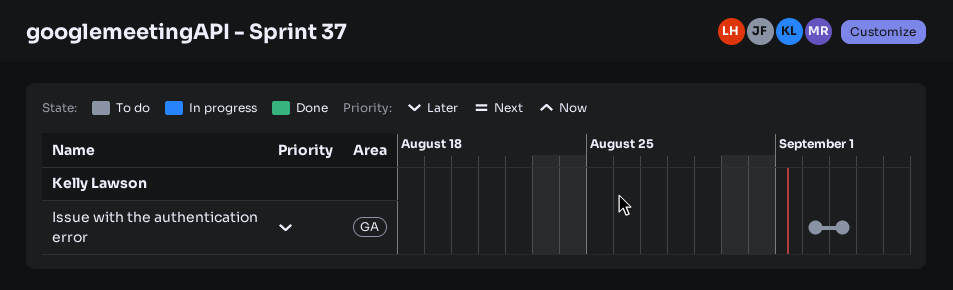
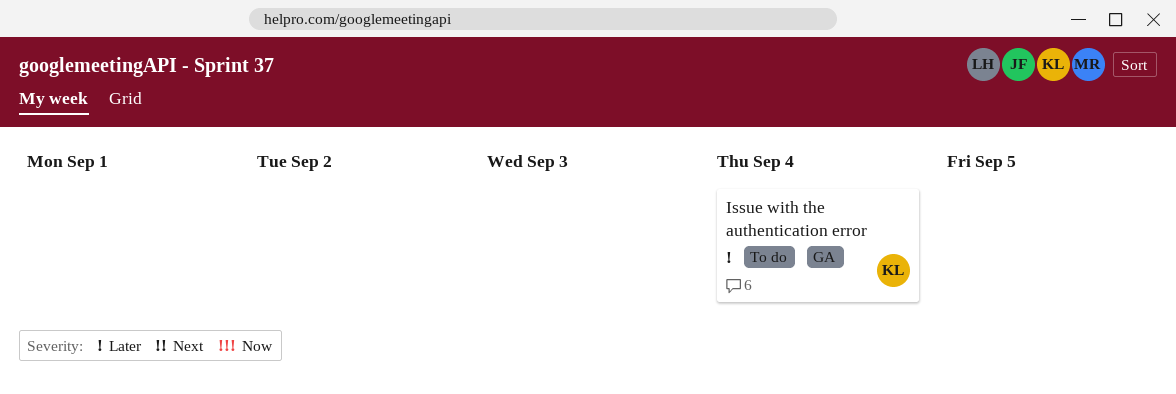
Issue with the authentication error, due: Sep 3 -> Sep 4

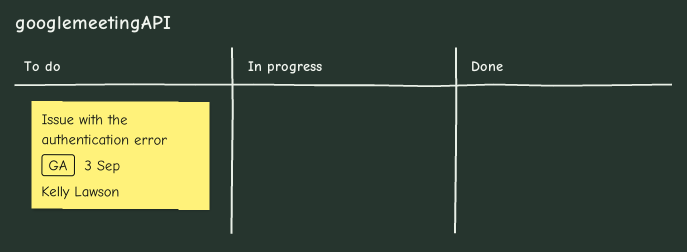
Issue with the authentication error, due: Sep 4 -> Sep 3

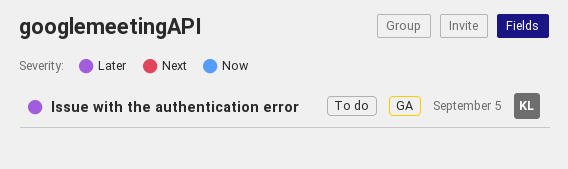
Issue with the authentication error, due: Sep 3 -> Sep 5

